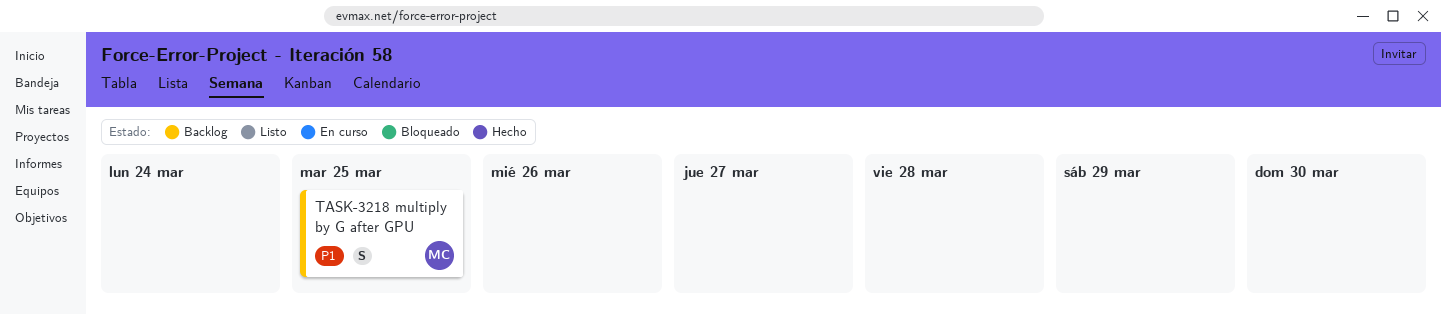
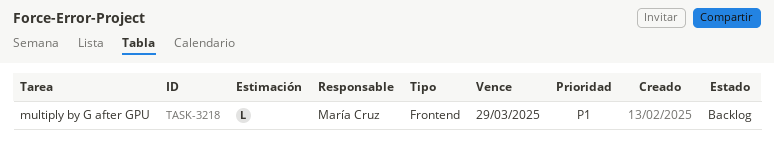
TASK-3218, estimate: S -> L
TASK-3218, due: Mar 25 -> Mar 29

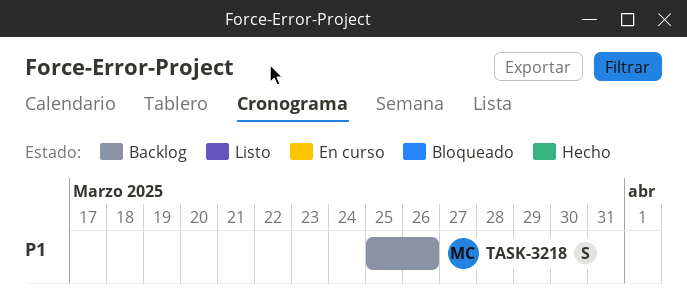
TASK-3218, estimate: L -> S
TASK-3218, due: Mar 29 -> Mar 26

